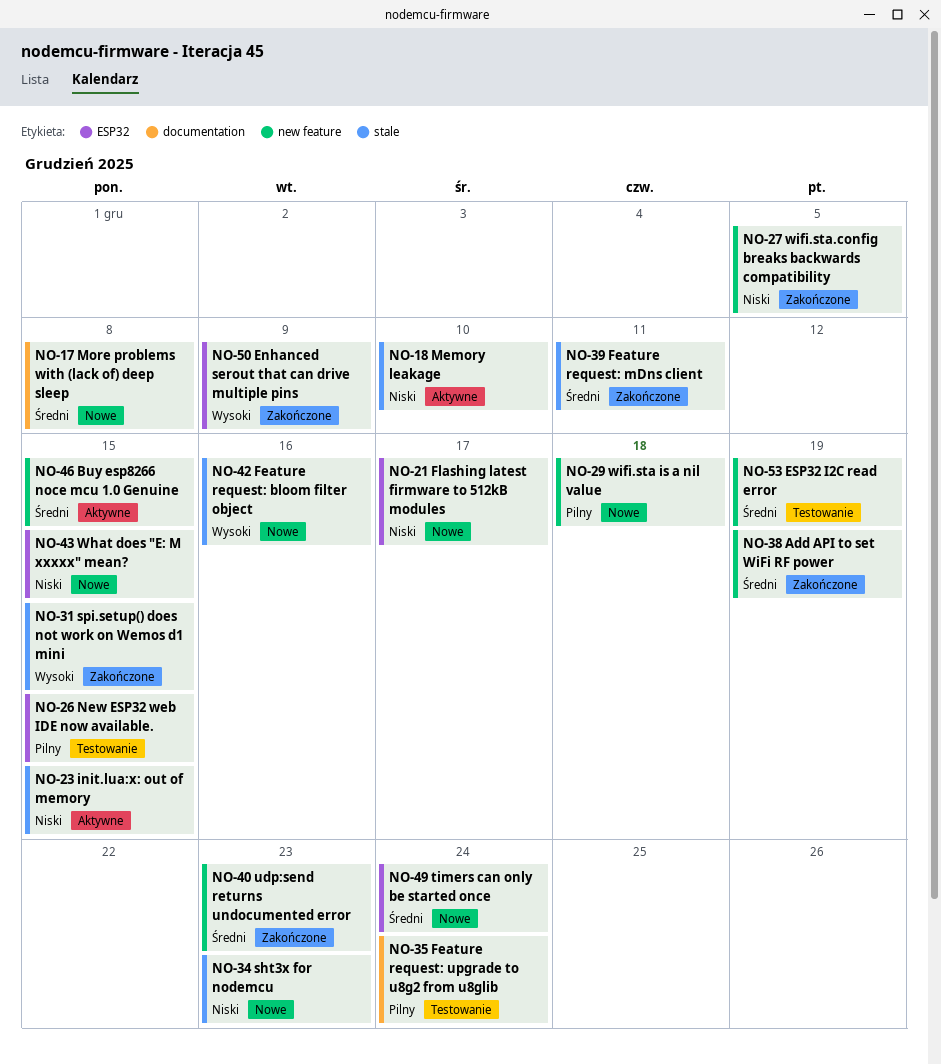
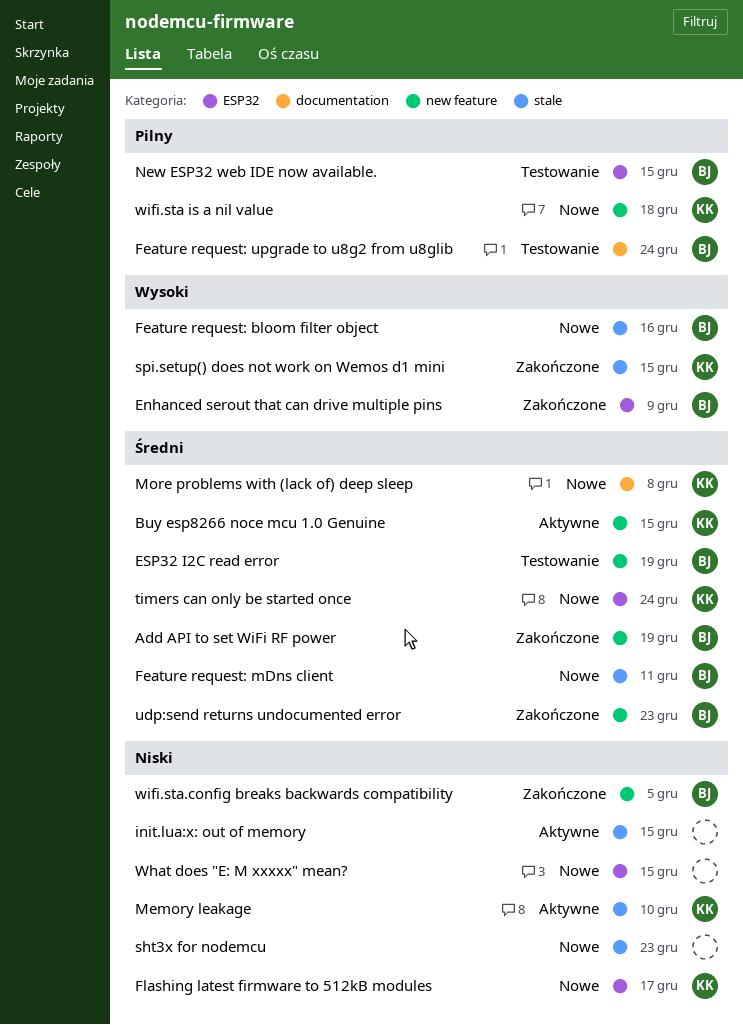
Feature request: mDns client, status: Zakończone -> Nowe

